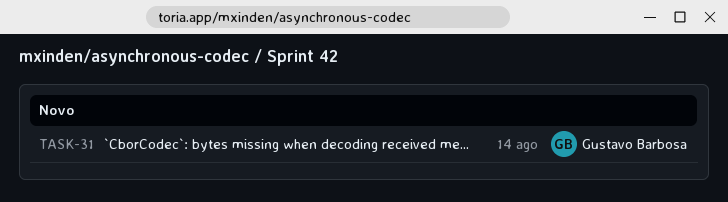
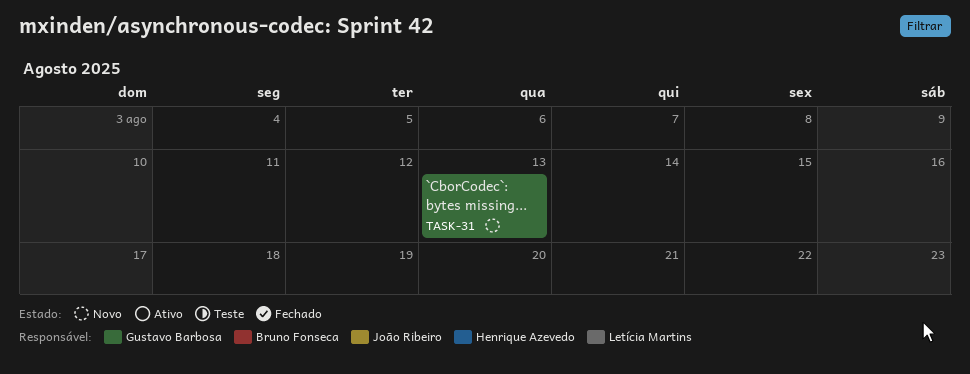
TASK-31, due: Aug 14 -> Aug 13

